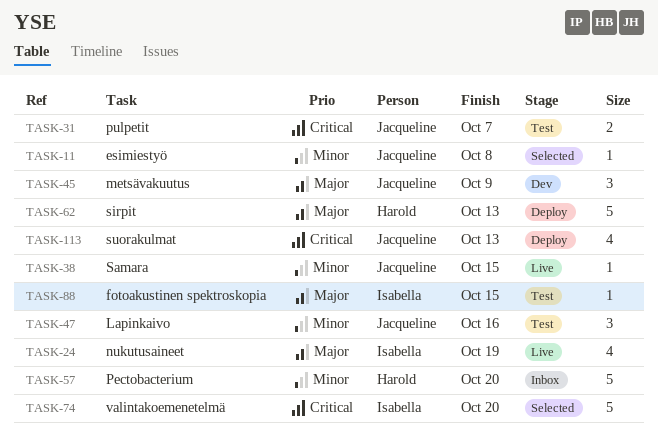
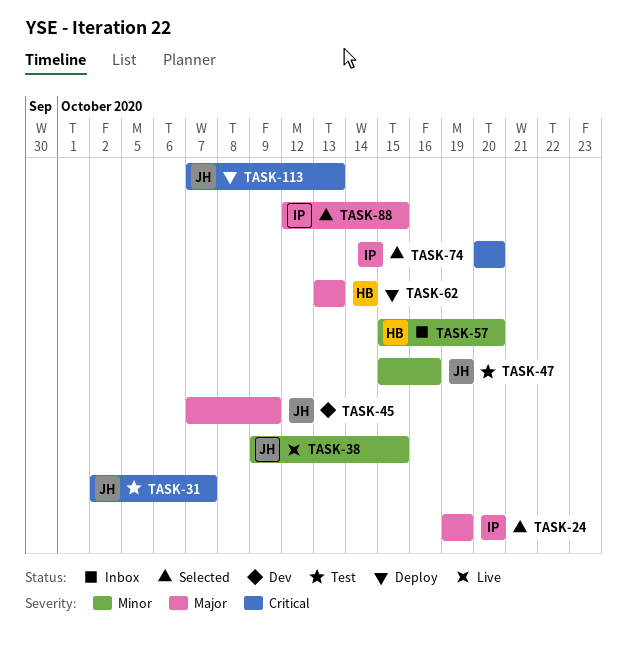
TASK-11: present -> none
TASK-24, status: Live -> Selected
TASK-88, status: Test -> Selected

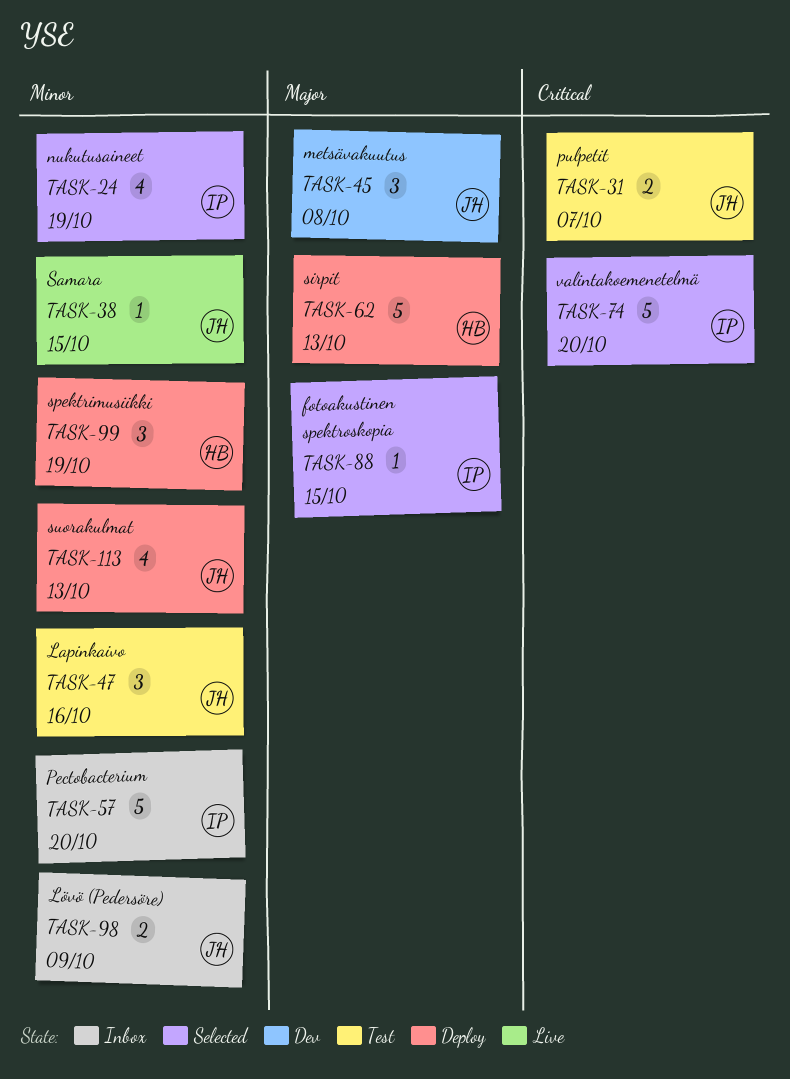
TASK-24, priority: Major -> Minor
TASK-45, due: Oct 9 -> Oct 8
TASK-57, owner: HB -> IP
TASK-98: none -> present
TASK-99: none -> present
TASK-113, priority: Critical -> Minor

